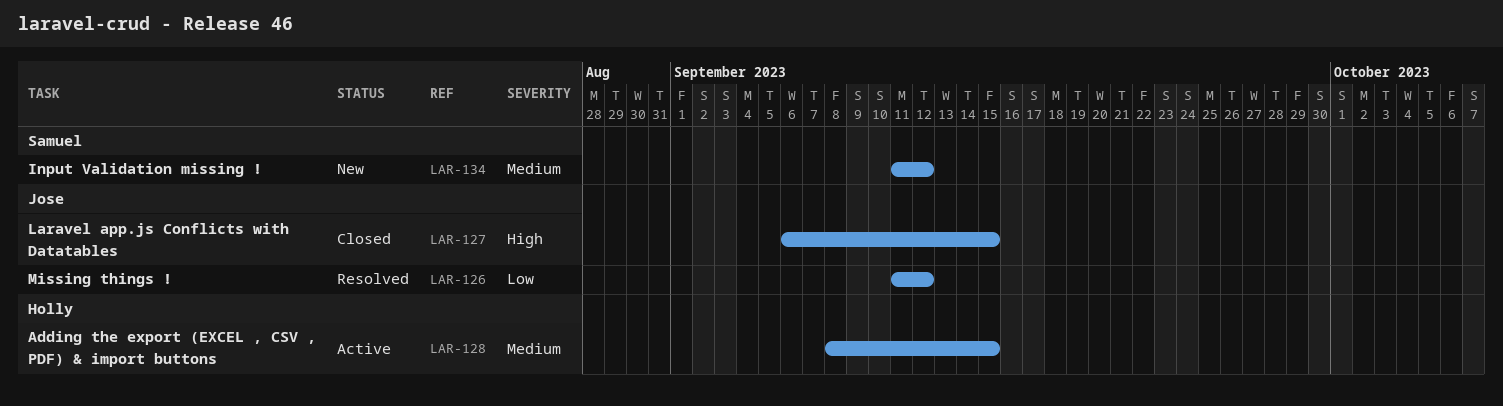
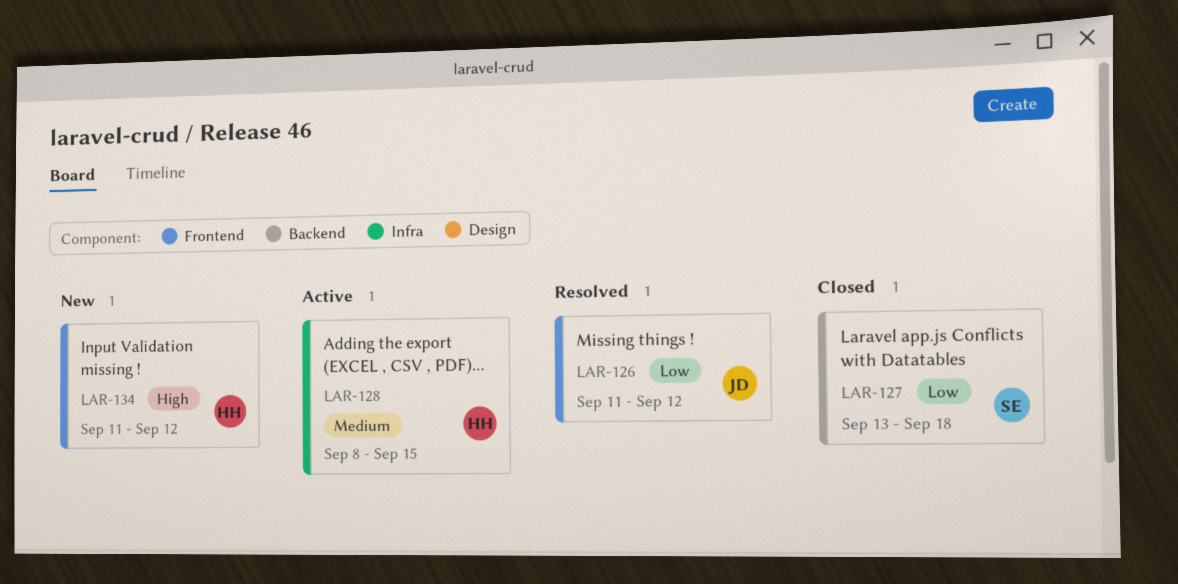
LAR-127, owner: Jose -> Samuel
LAR-127, priority: High -> Low
LAR-127, start: Sep 6 -> Sep 13
LAR-127, due: Sep 15 -> Sep 18
LAR-134, owner: Samuel -> Holly
LAR-134, priority: Medium -> High

